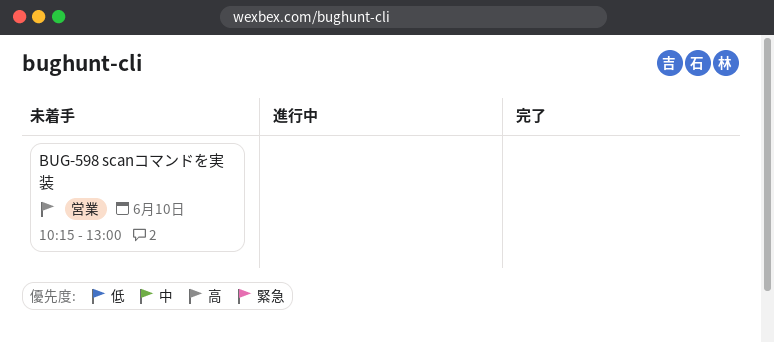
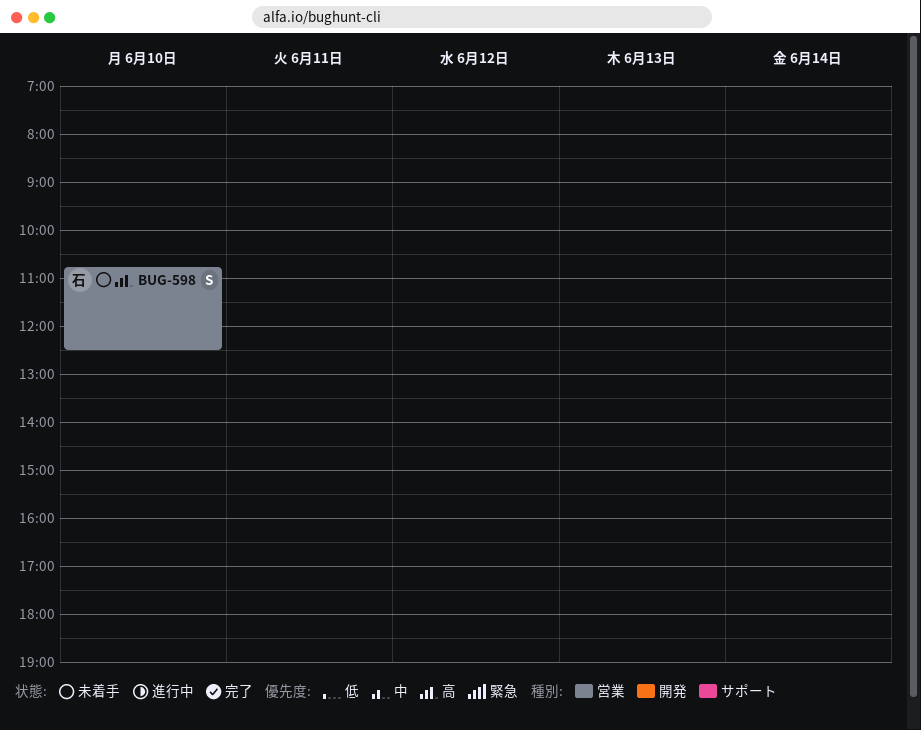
BUG-598, begins: 10:15 -> 10:45
BUG-598, ends: 13:00 -> 12:30

